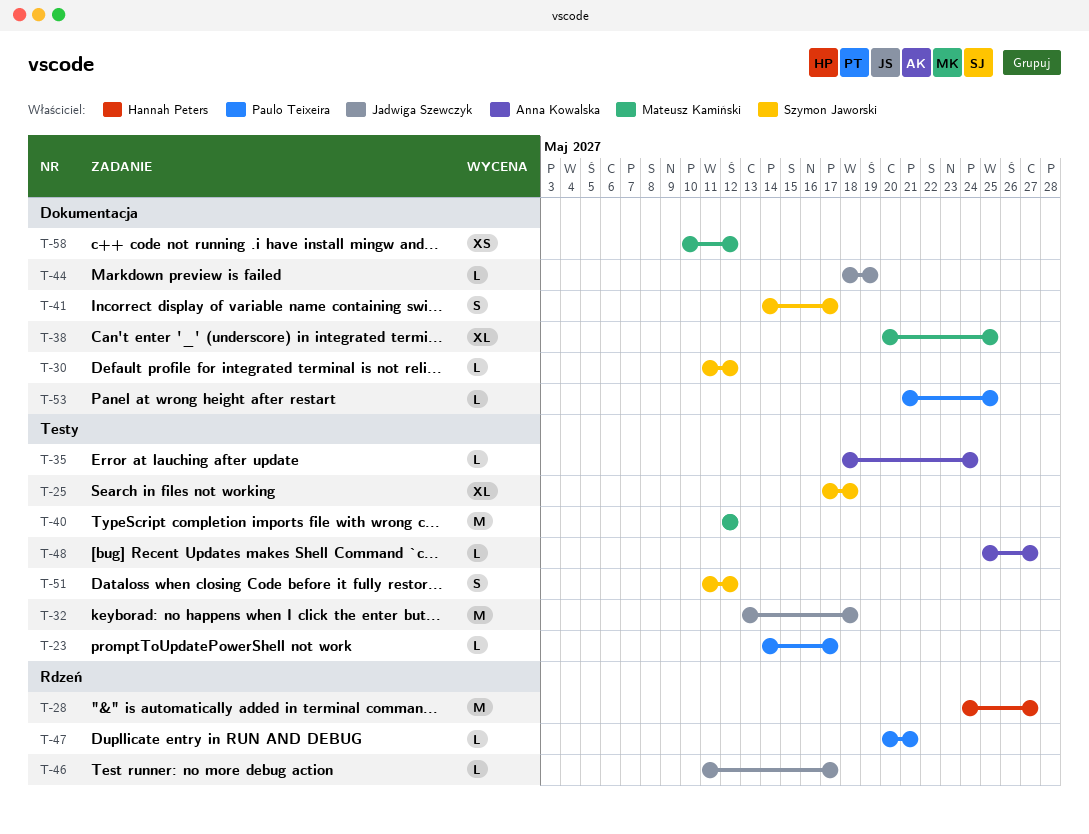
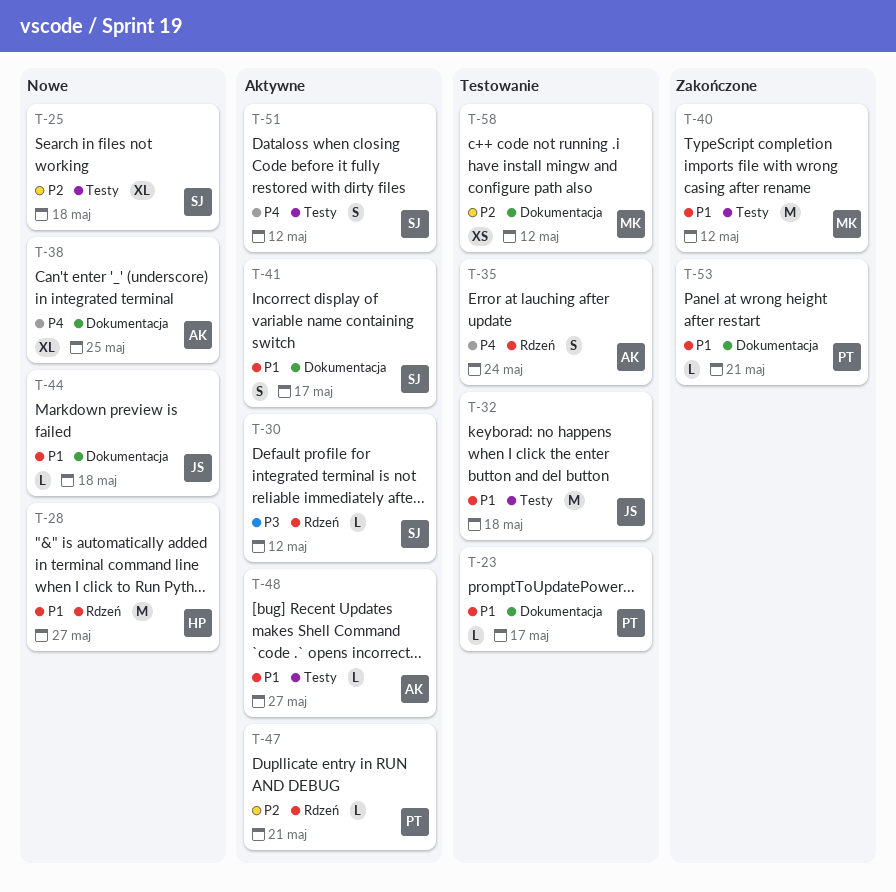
T-23, label: Testy -> Dokumentacja
T-30, label: Dokumentacja -> Rdzeń
T-35, label: Testy -> Rdzeń
T-35, estimate: L -> S
T-38, owner: Mateusz Kamiński -> Anna Kowalska
T-44, due: May 19 -> May 18
T-46: present -> none
T-53, due: May 25 -> May 21

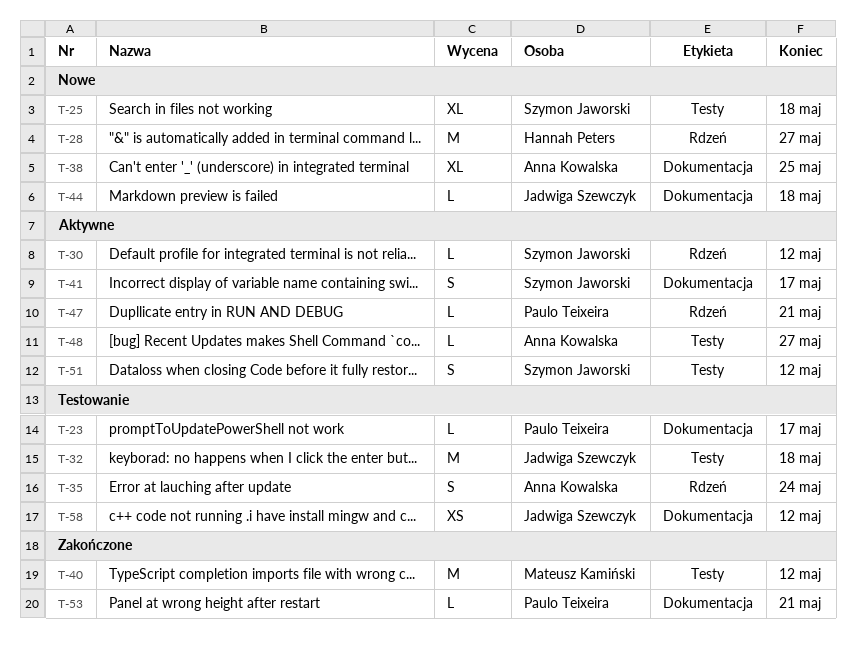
T-58, owner: Mateusz Kamiński -> Jadwiga Szewczyk

